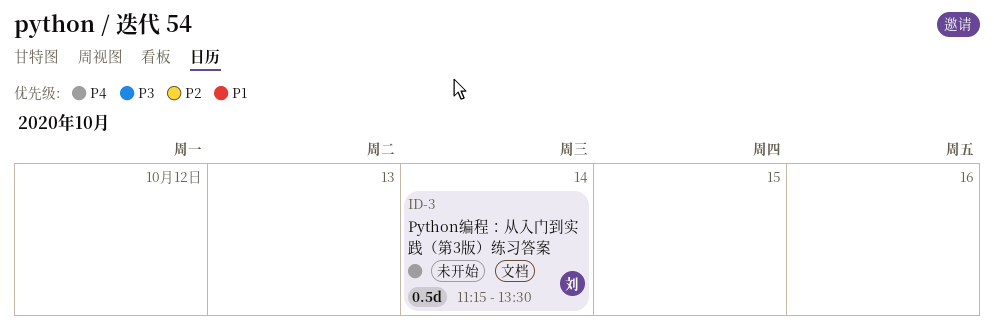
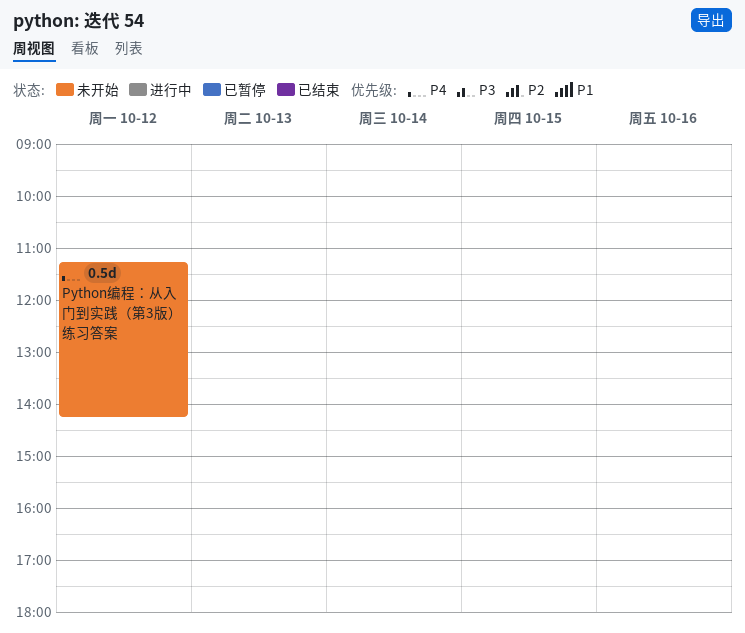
Python编程：从入门到实践（第3版）练习答案, day: Oct 14 -> Oct 12
Python编程：从入门到实践（第3版）练习答案, ends: 13:30 -> 14:15

